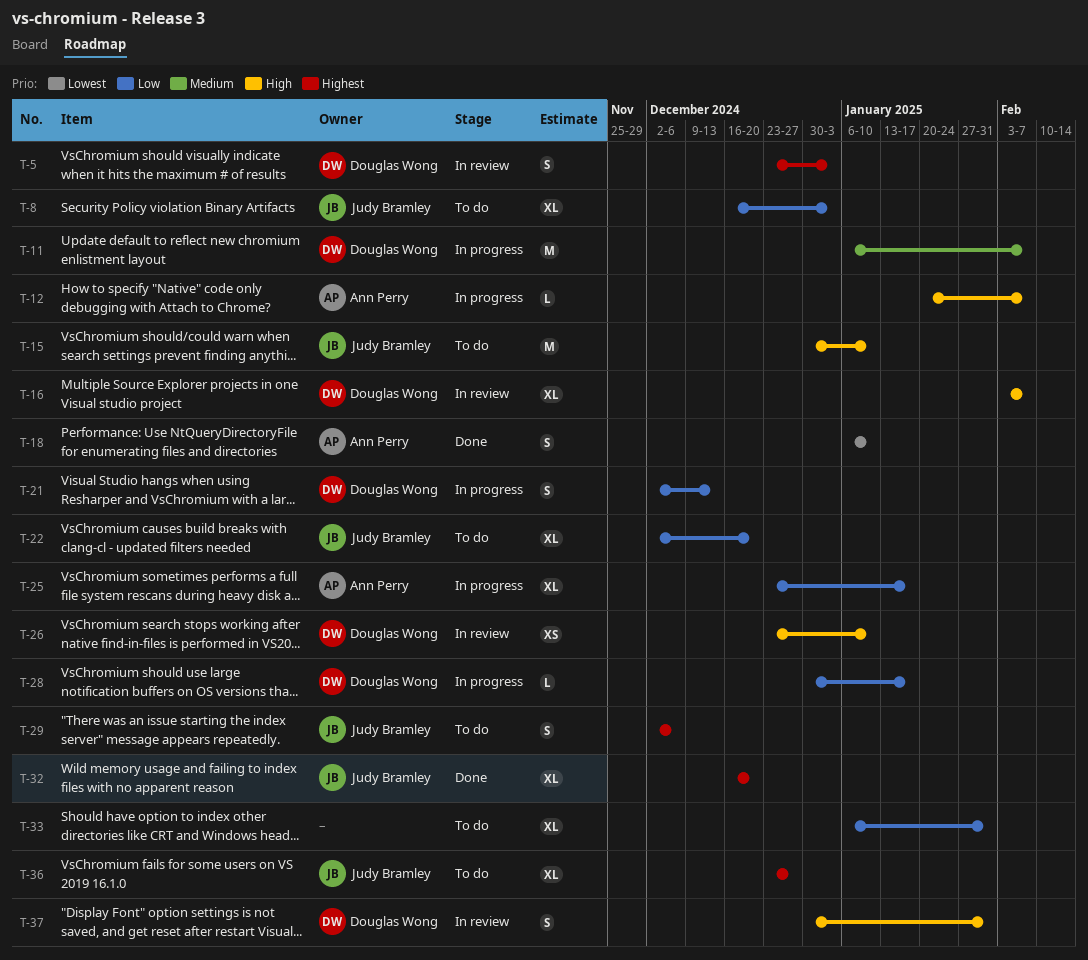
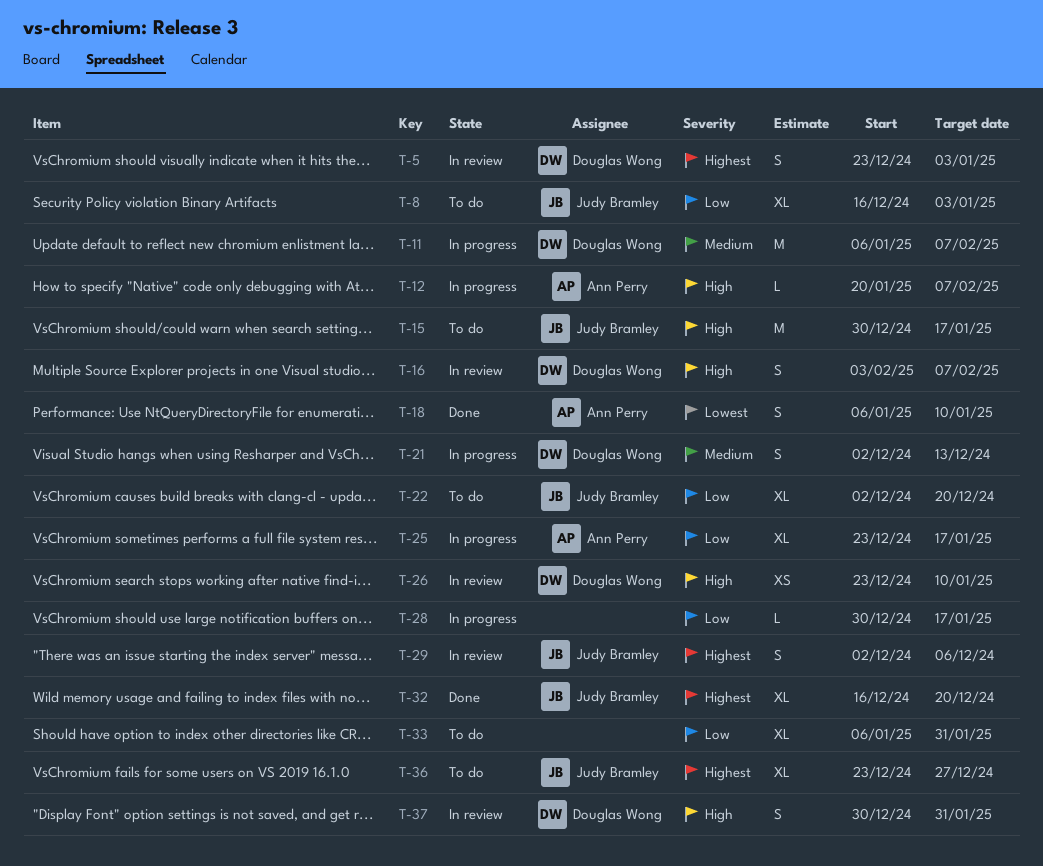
T-15, due: Jan 10 -> Jan 17
T-16, estimate: XL -> S
T-21, priority: Low -> Medium
T-28, owner: Douglas Wong -> none
T-29, status: To do -> In review

